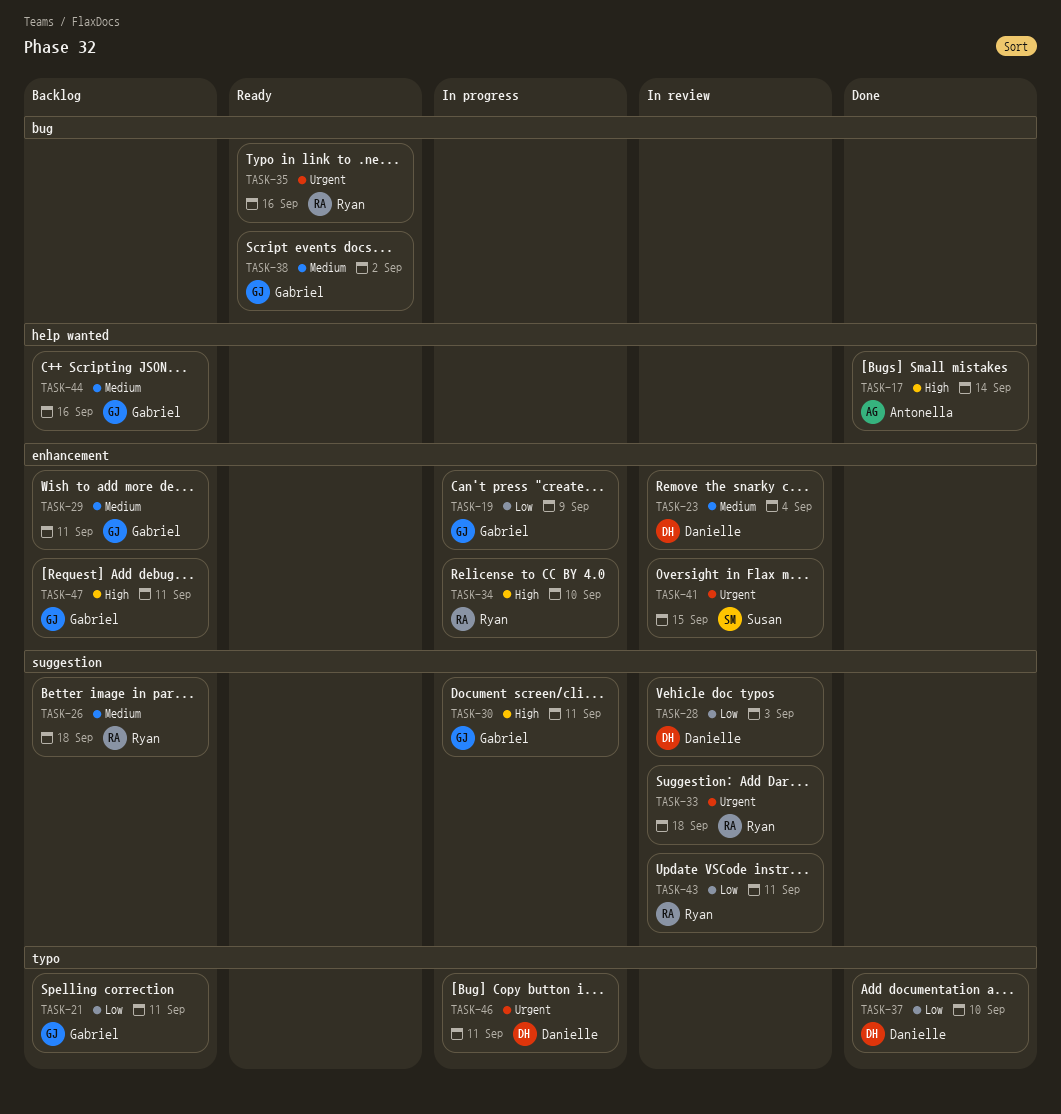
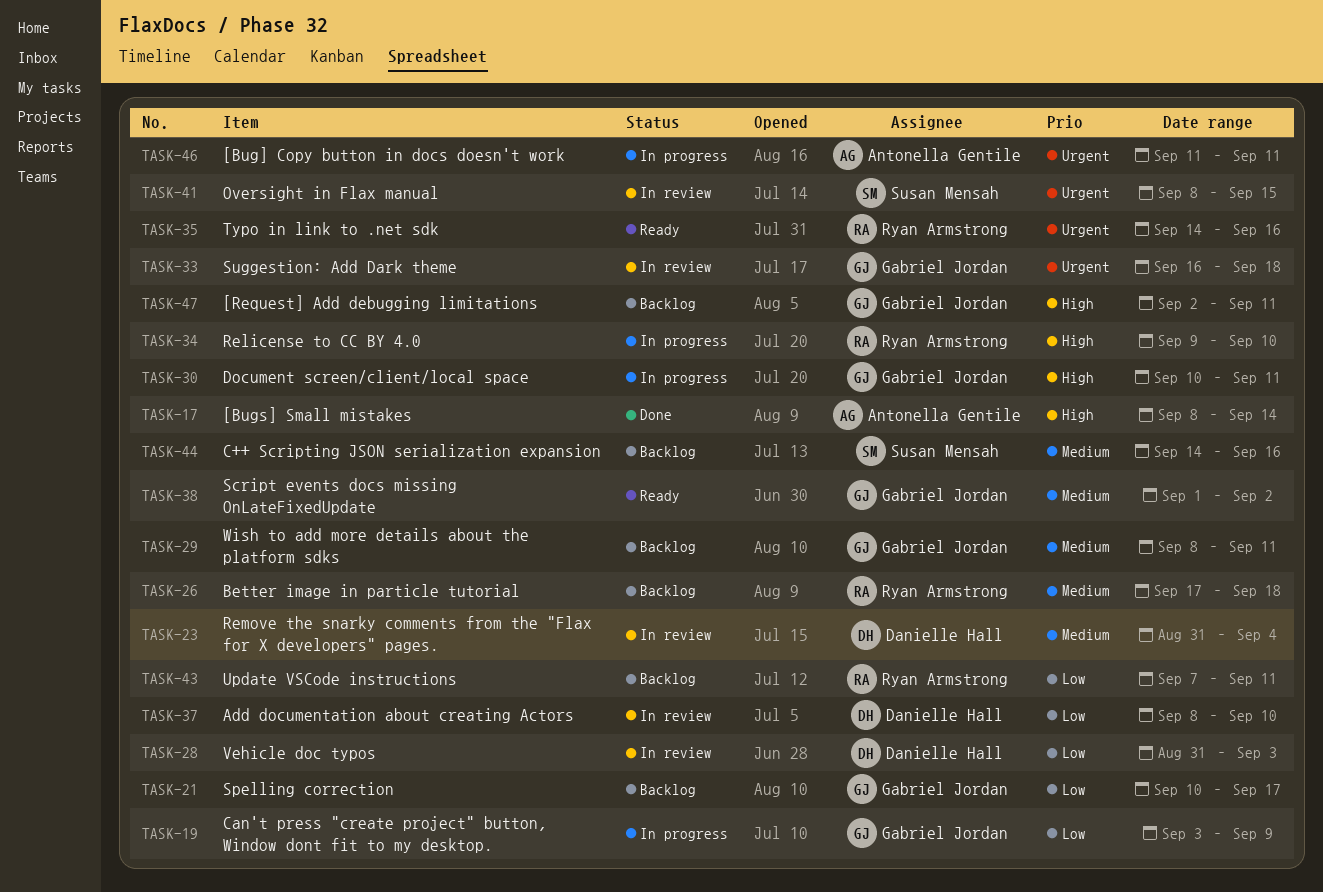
TASK-21, due: Sep 11 -> Sep 17
TASK-33, owner: Ryan Armstrong -> Gabriel Jordan
TASK-37, status: Done -> In review
TASK-43, status: In review -> Backlog
TASK-44, owner: Gabriel Jordan -> Susan Mensah
TASK-46, owner: Danielle Hall -> Antonella Gentile

